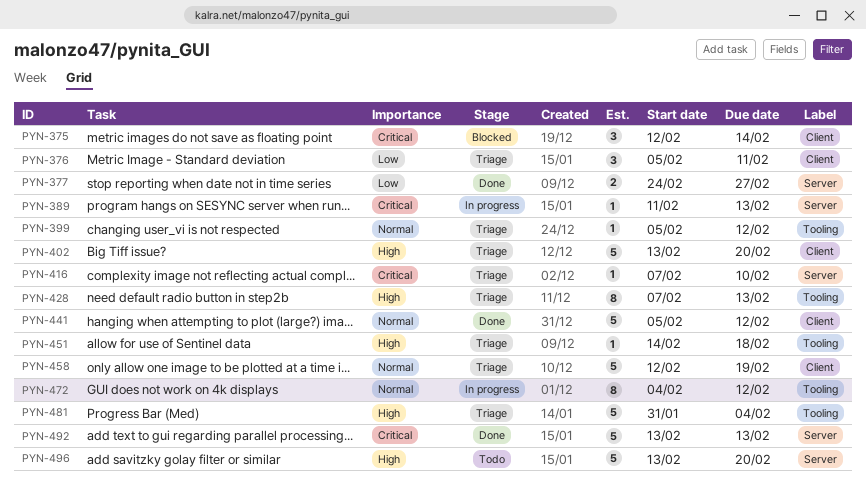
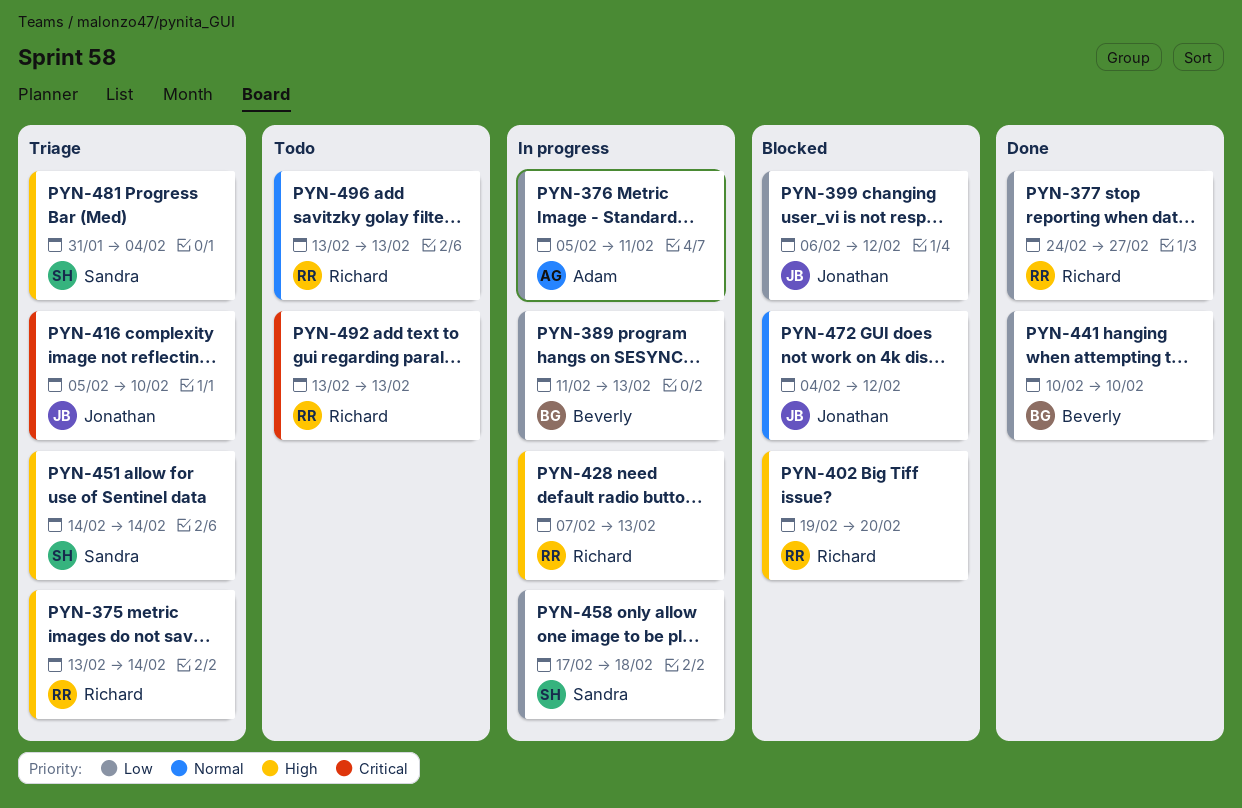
PYN-375, status: Blocked -> Triage
PYN-375, priority: Critical -> High
PYN-375, start: Feb 12 -> Feb 13
PYN-376, status: Triage -> In progress
PYN-389, priority: Critical -> Low
PYN-399, status: Triage -> Blocked
PYN-399, priority: Normal -> Low
PYN-399, start: Feb 5 -> Feb 6
PYN-402, status: Triage -> Blocked
PYN-402, start: Feb 13 -> Feb 19
PYN-416, start: Feb 7 -> Feb 5
PYN-428, status: Triage -> In progress
PYN-441, priority: Normal -> Low
PYN-441, start: Feb 5 -> Feb 10
PYN-441, due: Feb 12 -> Feb 10
PYN-451, due: Feb 18 -> Feb 14
PYN-458, status: Triage -> In progress
PYN-458, priority: Normal -> Low
PYN-458, start: Feb 12 -> Feb 17
PYN-458, due: Feb 19 -> Feb 18
PYN-472, status: In progress -> Blocked
PYN-492, status: Done -> Todo
PYN-496, priority: High -> Normal
PYN-496, due: Feb 20 -> Feb 13

